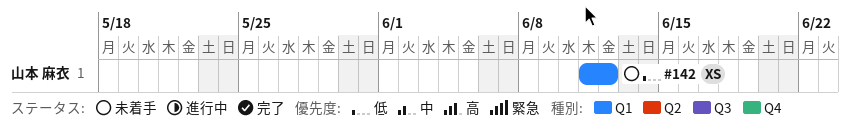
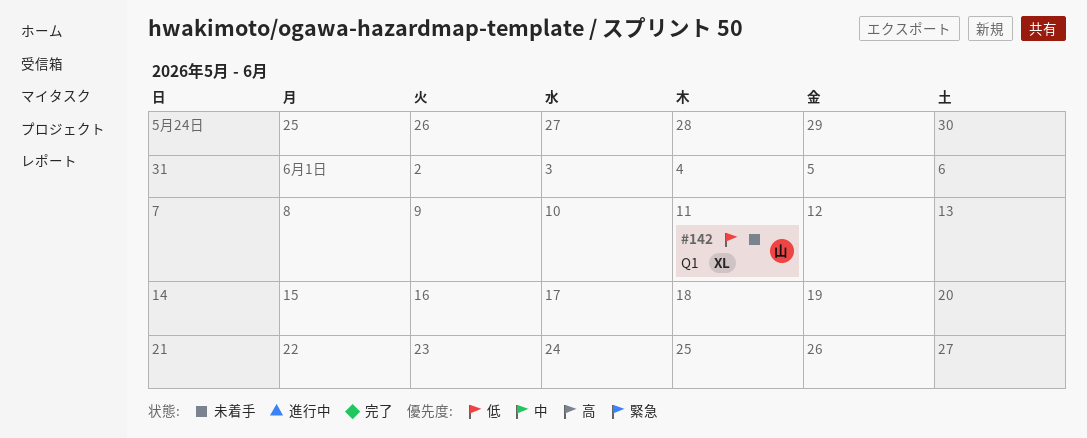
#142, estimate: XS -> XL
#142, due: Jun 12 -> Jun 11

